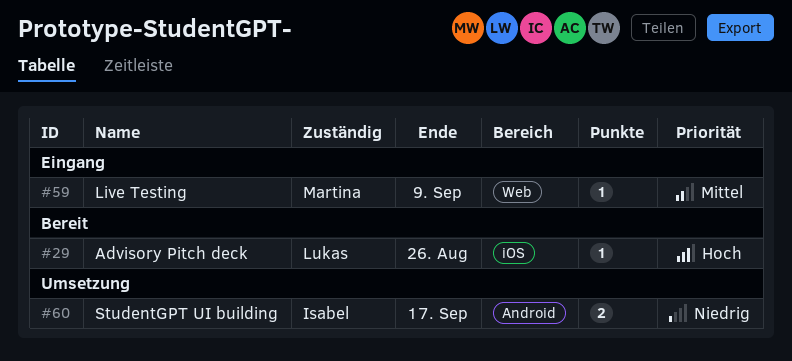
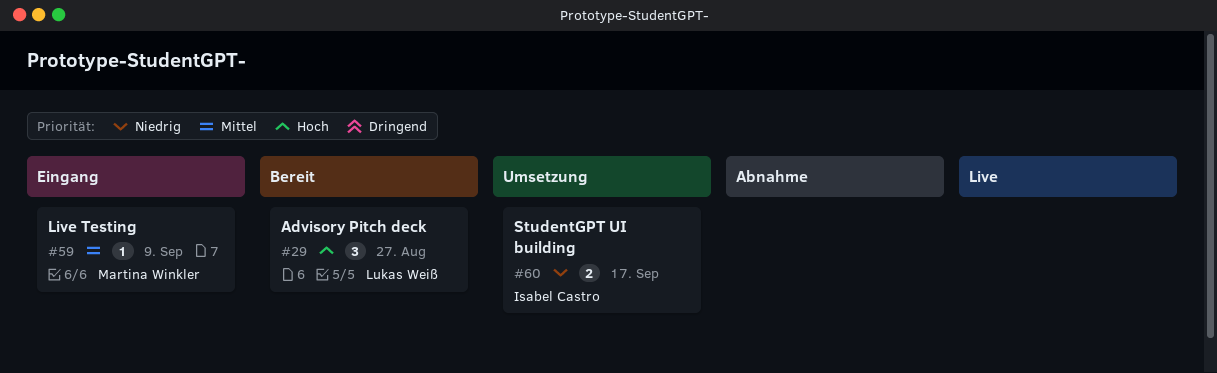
#29, estimate: 1 -> 3
#29, due: Aug 26 -> Aug 27

